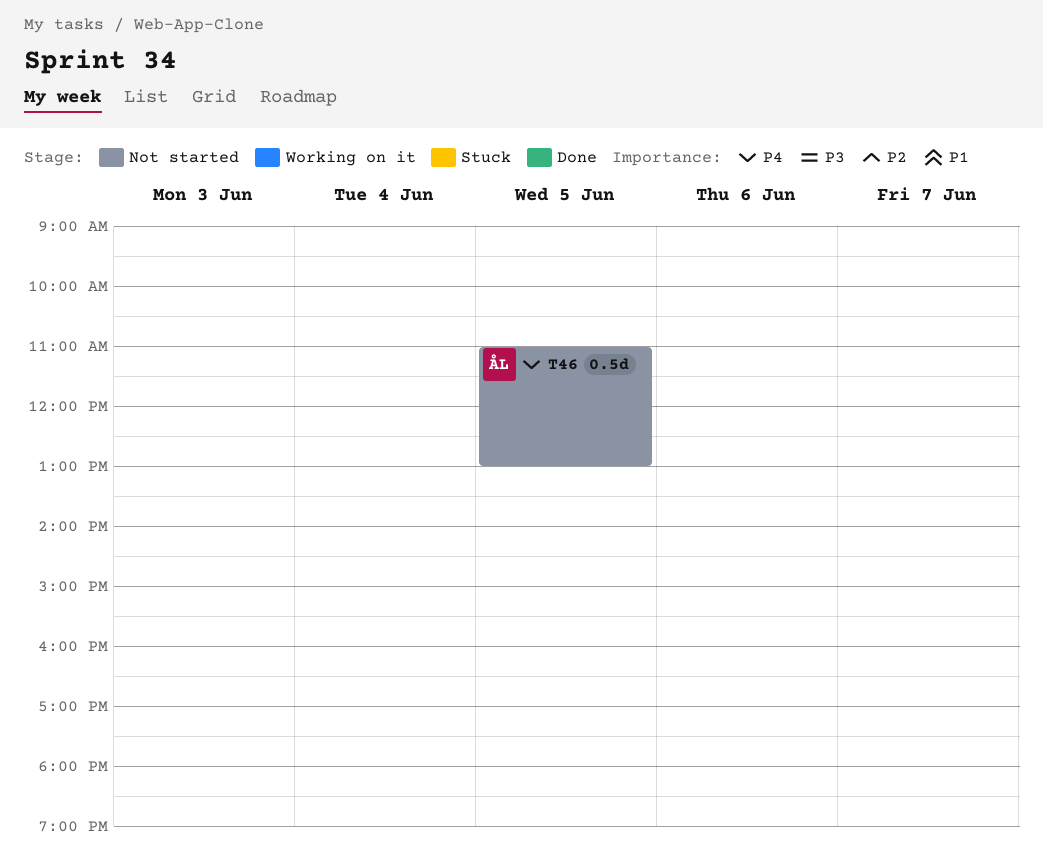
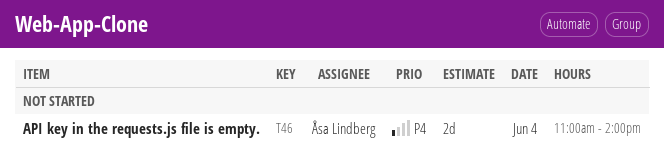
T46, estimate: 0.5d -> 2d
T46, day: Jun 5 -> Jun 4
T46, ends: 13:00 -> 14:00

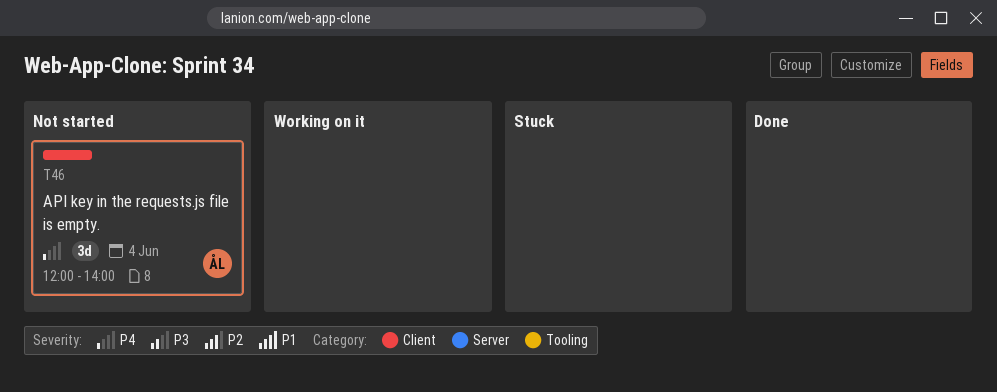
T46, estimate: 2d -> 3d
T46, begins: 11:00 -> 12:00

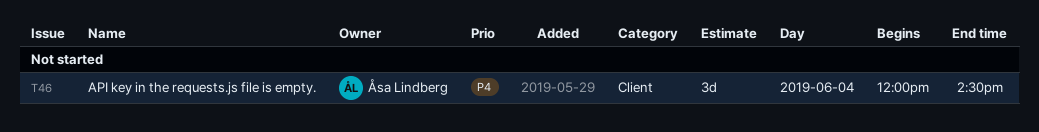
T46, ends: 14:00 -> 14:30

